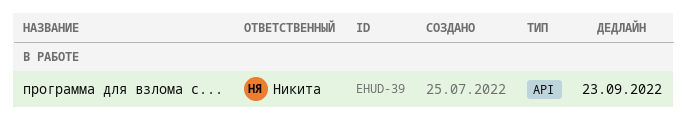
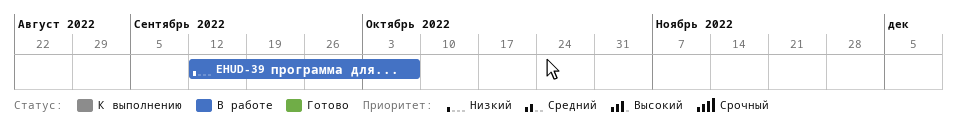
EHUD-39, due: Sep 23 -> Oct 7

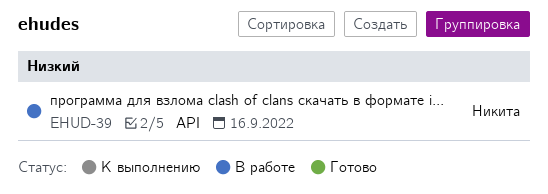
EHUD-39, due: Oct 7 -> Sep 16

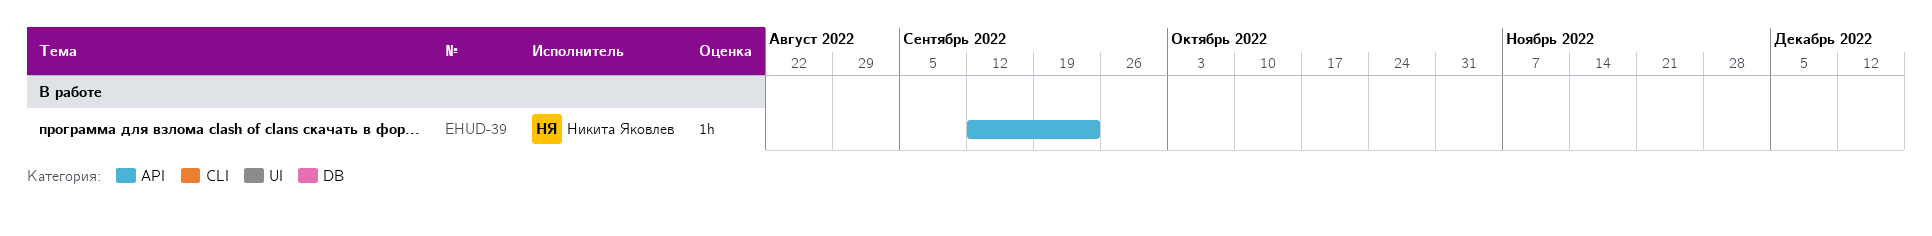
EHUD-39, due: Sep 16 -> Sep 23

